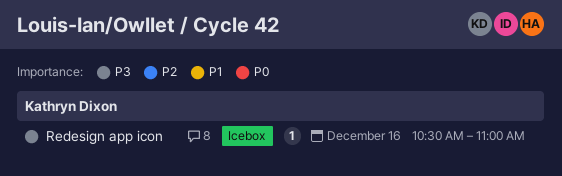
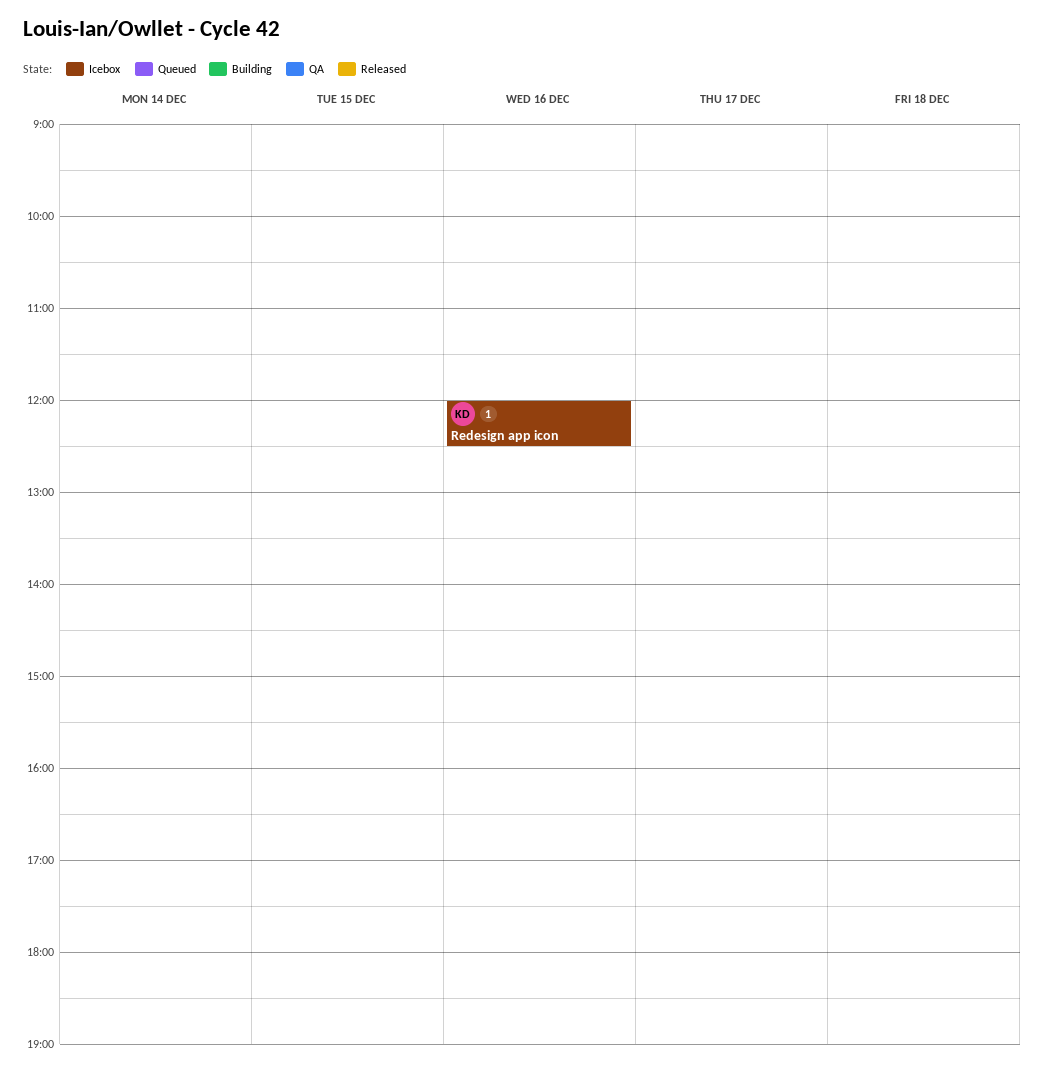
Redesign app icon, begins: 10:30 -> 12:00
Redesign app icon, ends: 11:00 -> 12:30

